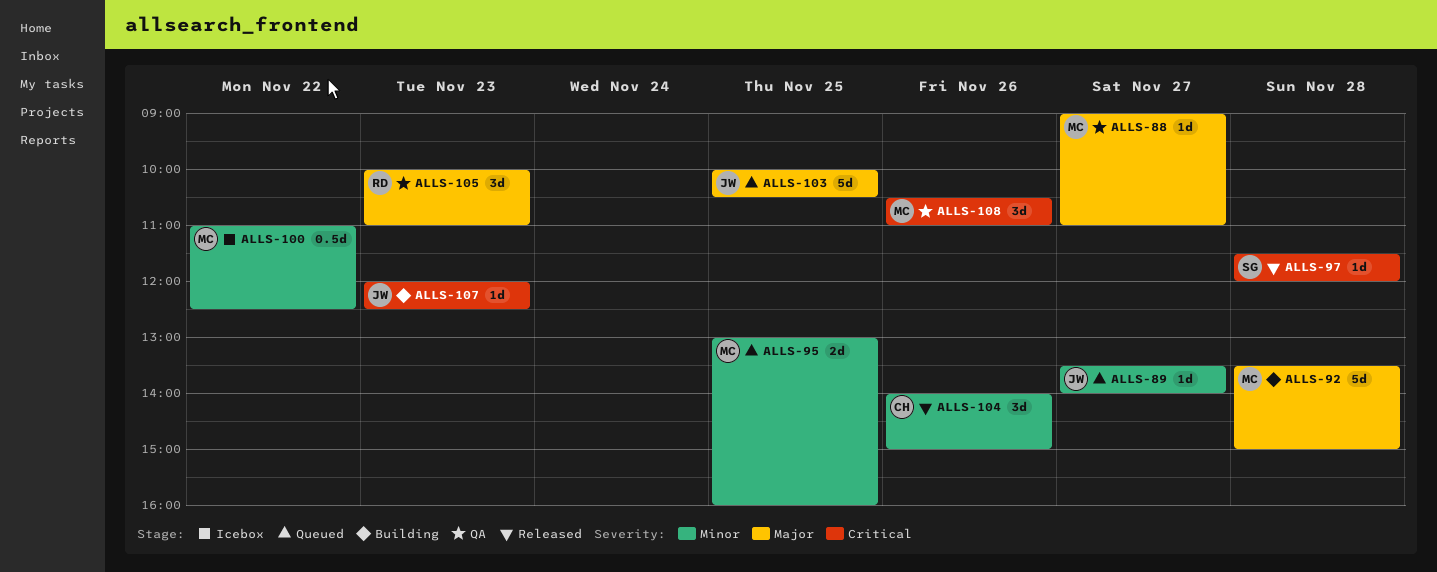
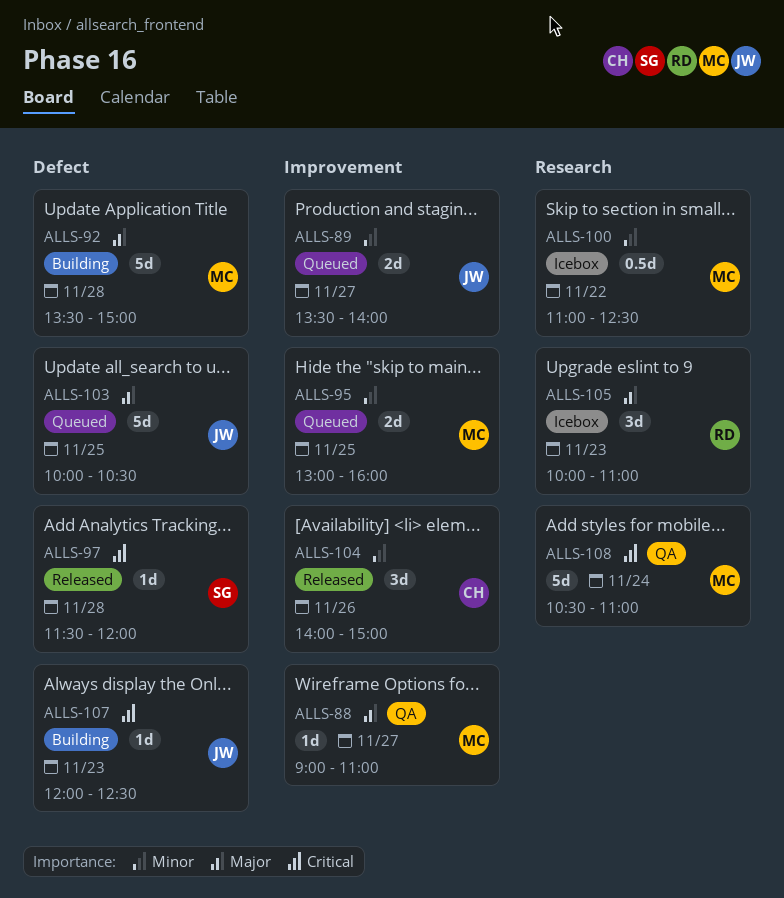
ALLS-89, estimate: 1d -> 2d
ALLS-105, status: QA -> Icebox
ALLS-108, estimate: 3d -> 5d
ALLS-108, day: Nov 26 -> Nov 24

